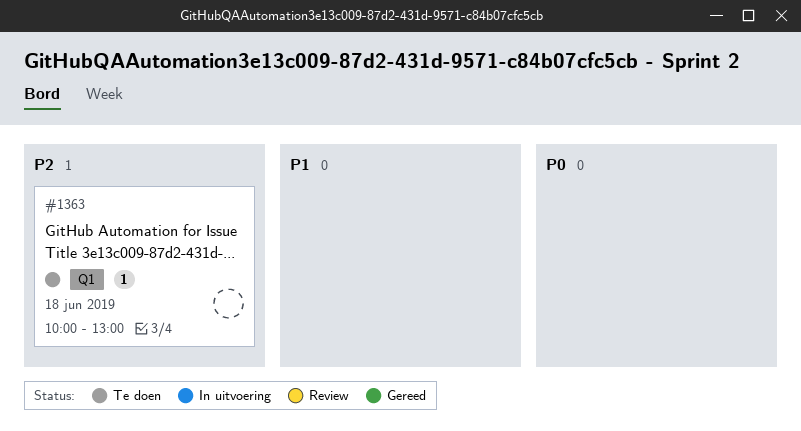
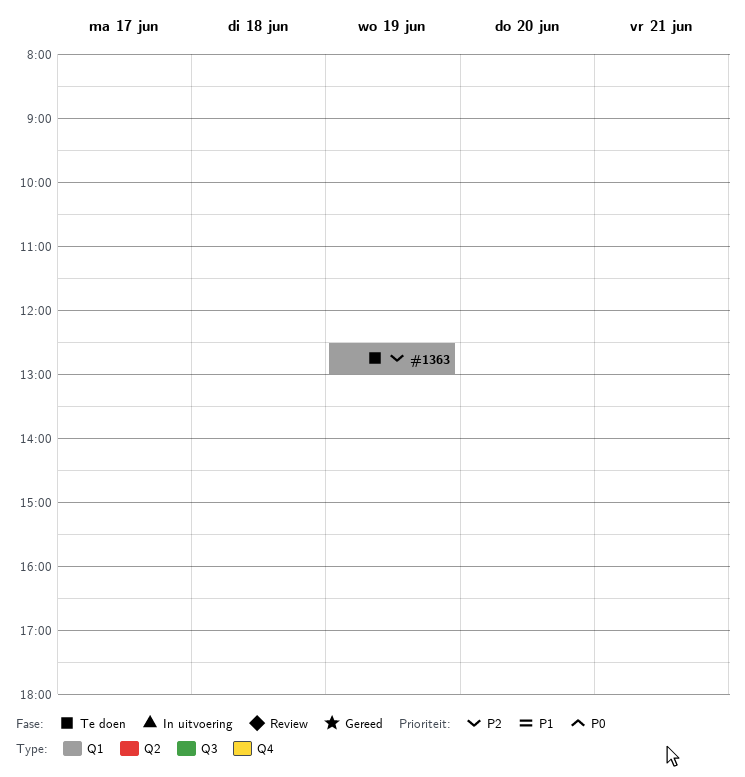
#1363, day: Jun 18 -> Jun 19
#1363, begins: 10:00 -> 12:30

